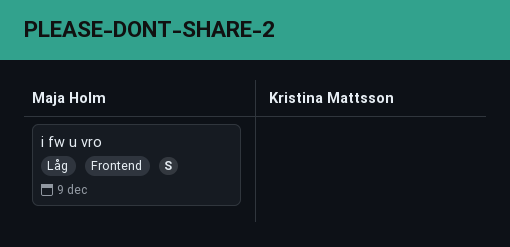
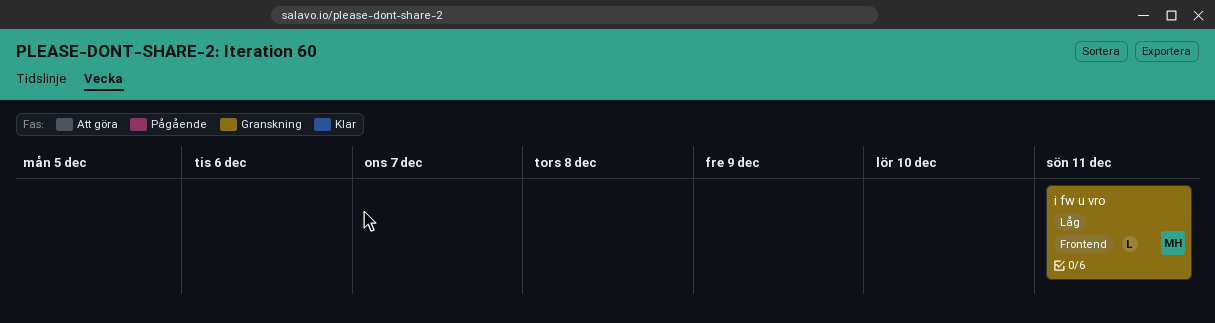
i fw u vro, estimate: S -> L
i fw u vro, due: Dec 9 -> Dec 11

